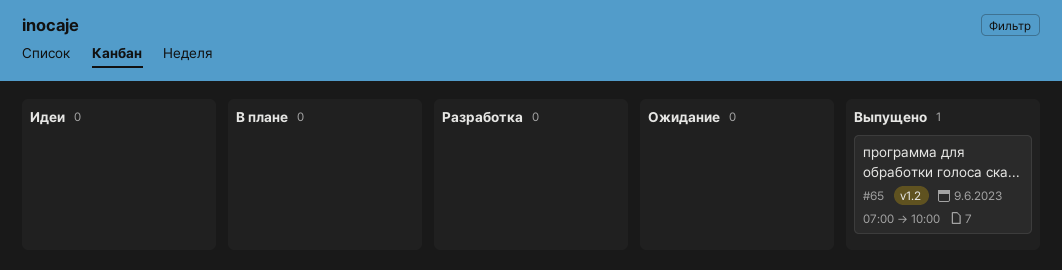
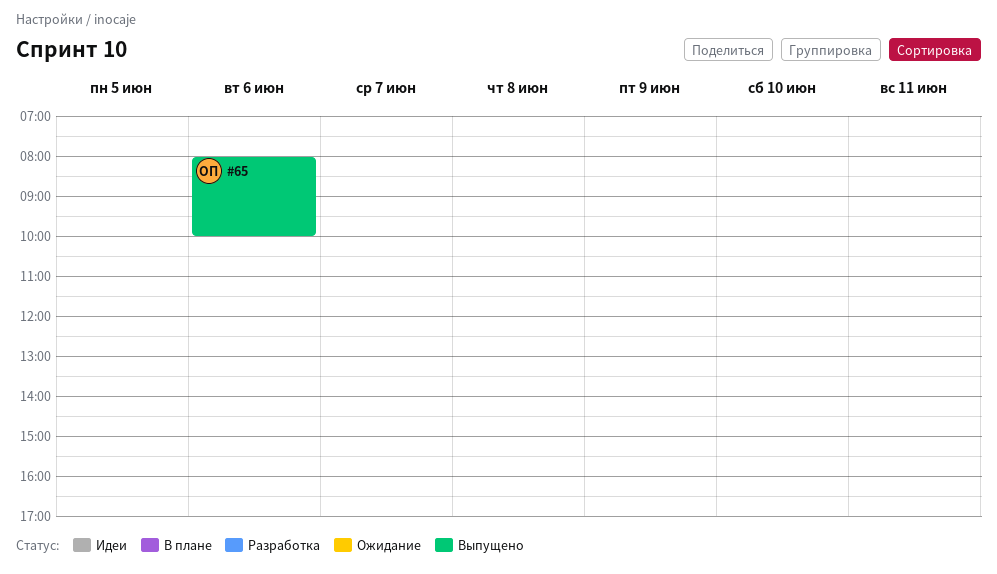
#65, day: Jun 9 -> Jun 6
#65, begins: 07:00 -> 08:00

